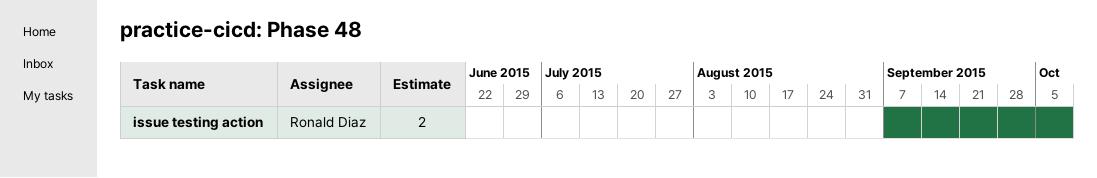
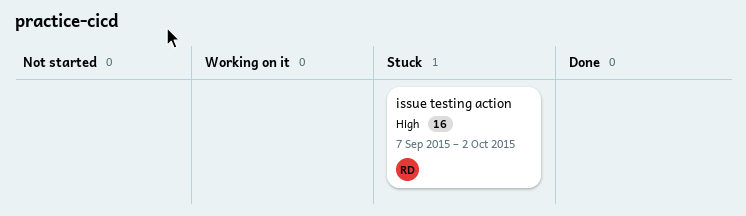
issue testing action, estimate: 2 -> 16
issue testing action, due: Oct 9 -> Oct 2

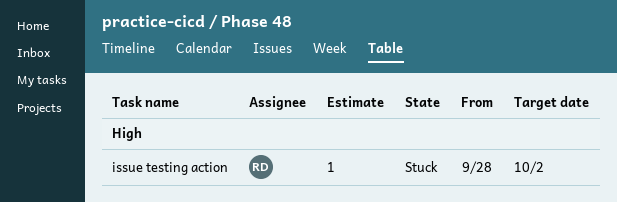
issue testing action, estimate: 16 -> 1
issue testing action, start: Sep 7 -> Sep 28

